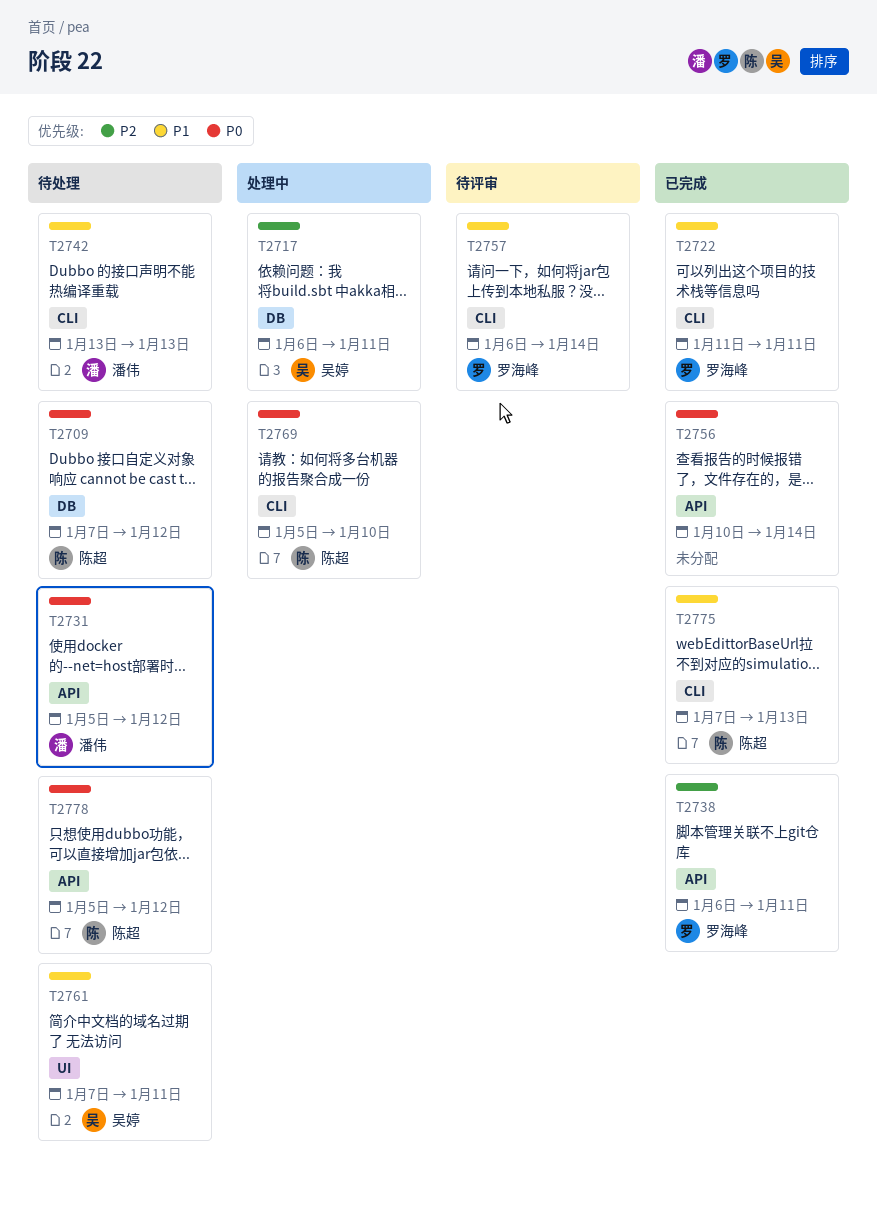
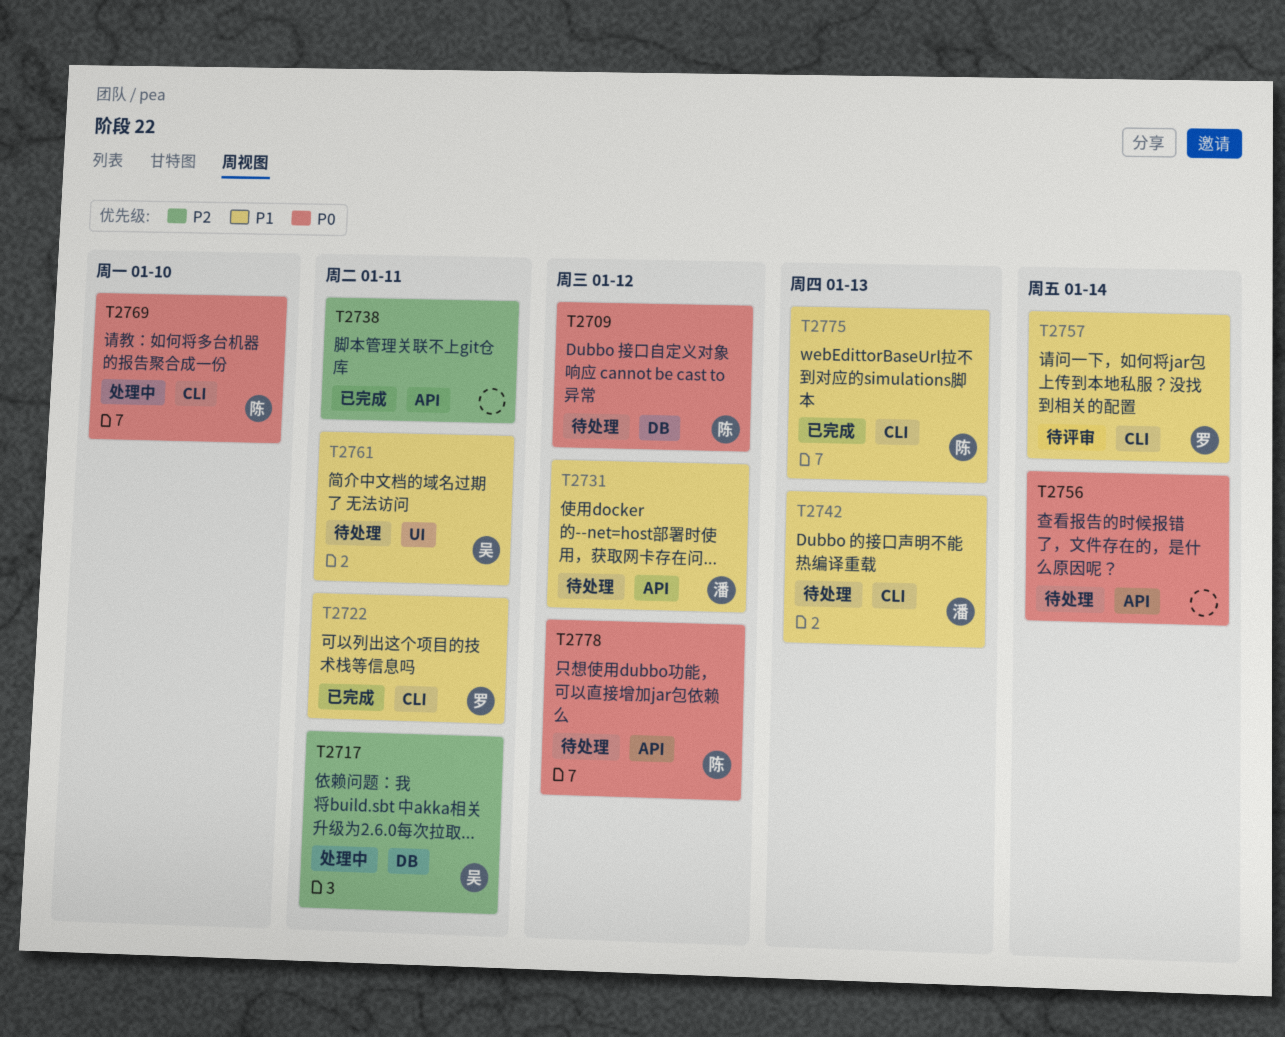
T2731, priority: P0 -> P1
T2738, owner: 罗海峰 -> none
T2756, status: 已完成 -> 待处理

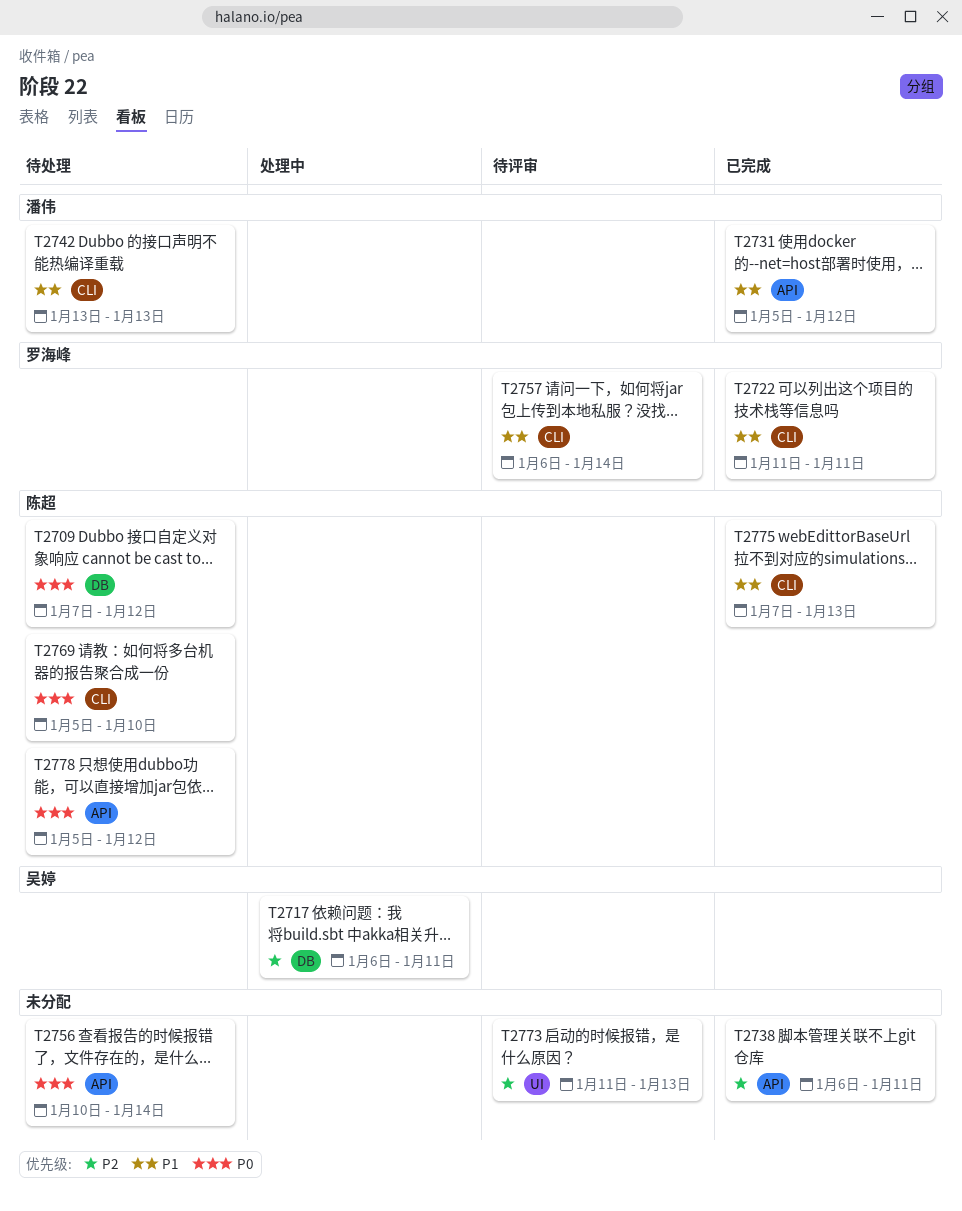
T2731, status: 待处理 -> 已完成
T2761: present -> none
T2769, status: 处理中 -> 待处理
T2773: none -> present

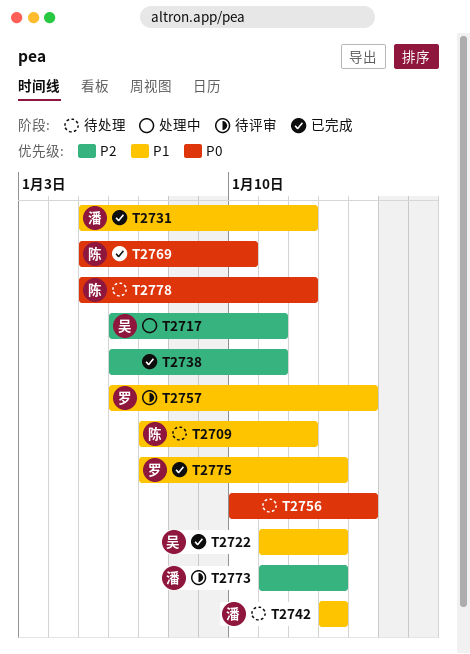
T2709, priority: P0 -> P1
T2722, owner: 罗海峰 -> 吴婷
T2722, due: Jan 11 -> Jan 13
T2769, status: 待处理 -> 已完成
T2773, owner: none -> 潘伟
T2775, owner: 陈超 -> 罗海峰

